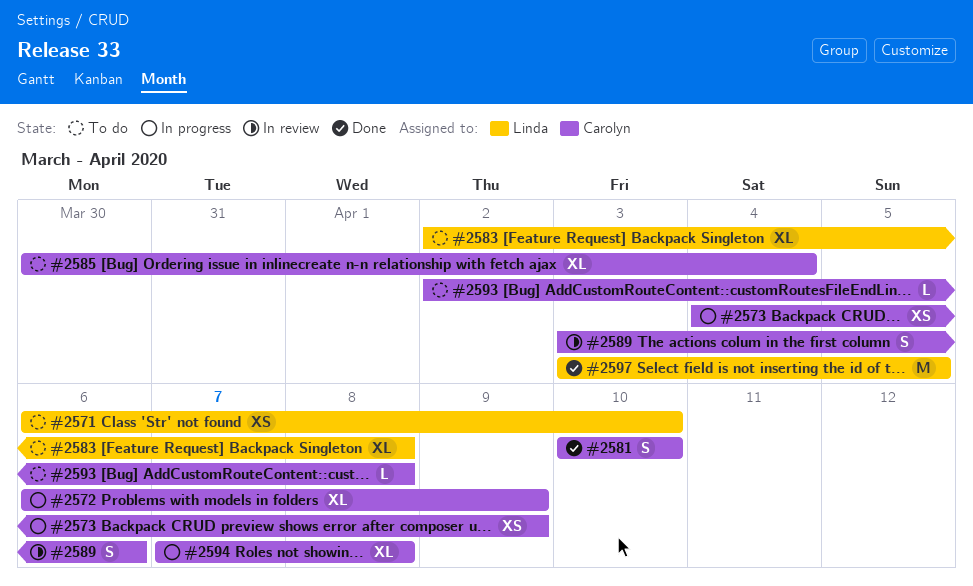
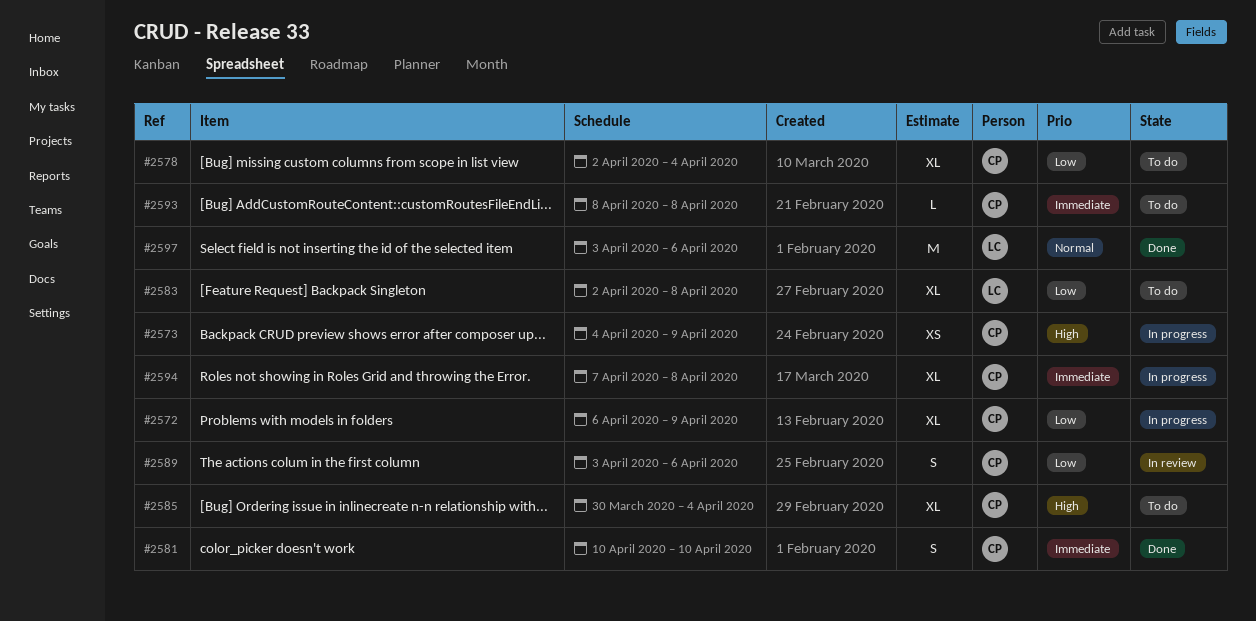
#2571: present -> none
#2578: none -> present
#2593, start: Apr 2 -> Apr 8
#2597, due: Apr 5 -> Apr 6

